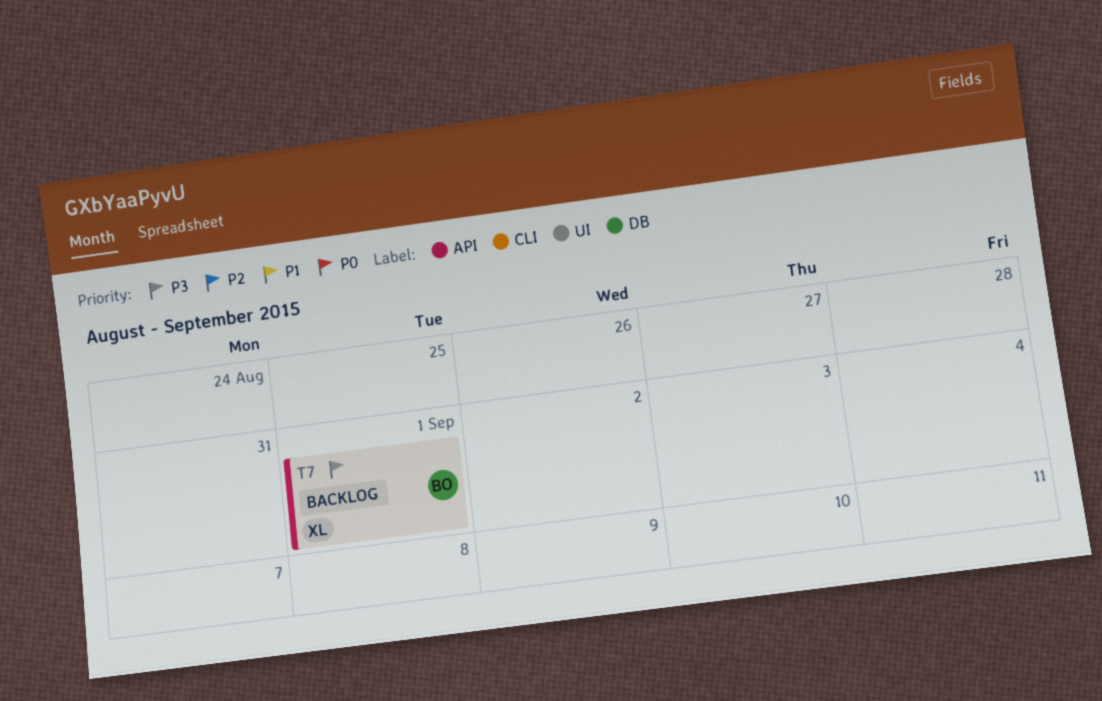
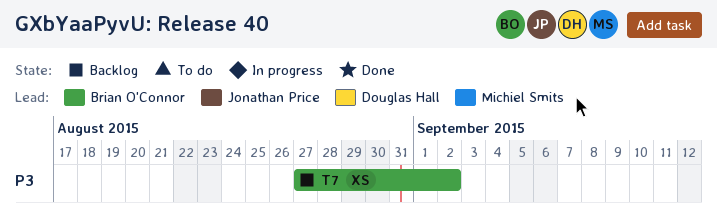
T7, estimate: XL -> XS
T7, due: Sep 1 -> Sep 2

